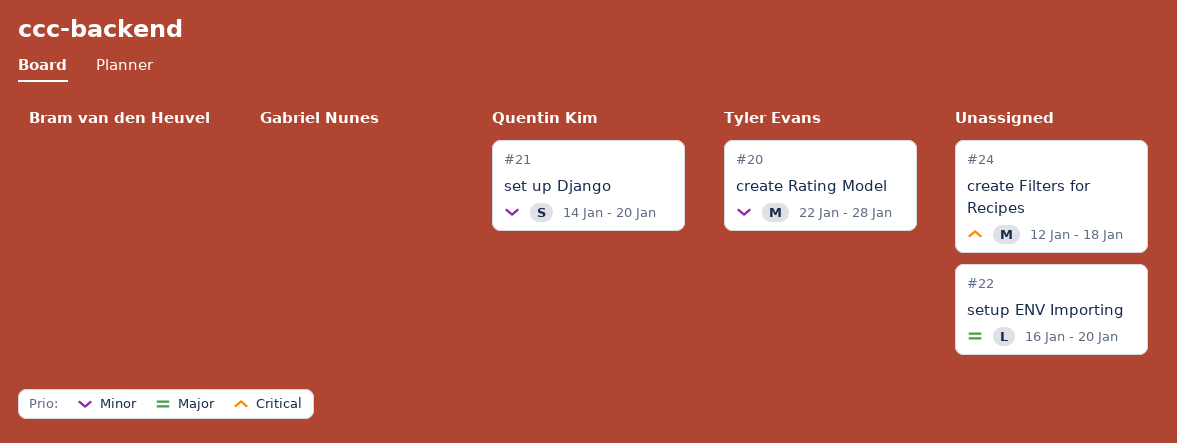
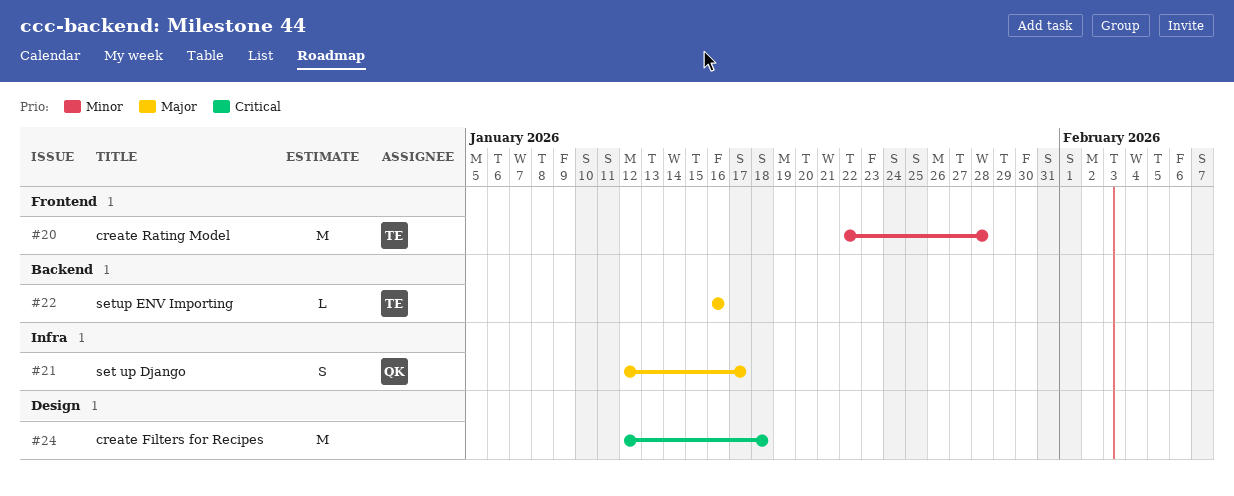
#21, priority: Minor -> Major
#21, start: Jan 14 -> Jan 12
#21, due: Jan 20 -> Jan 17
#22, owner: none -> Tyler Evans
#22, due: Jan 20 -> Jan 16

